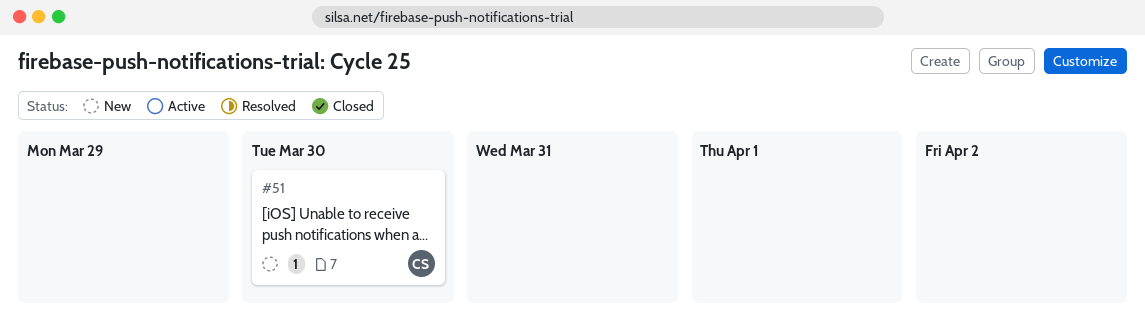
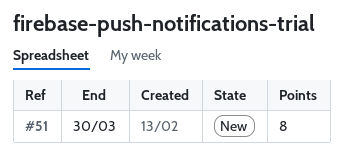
#51, estimate: 1 -> 8

